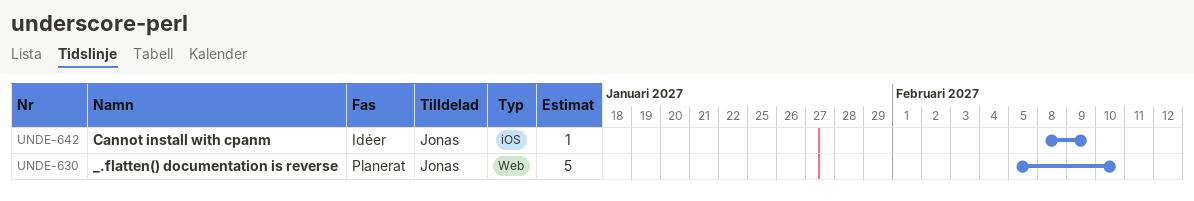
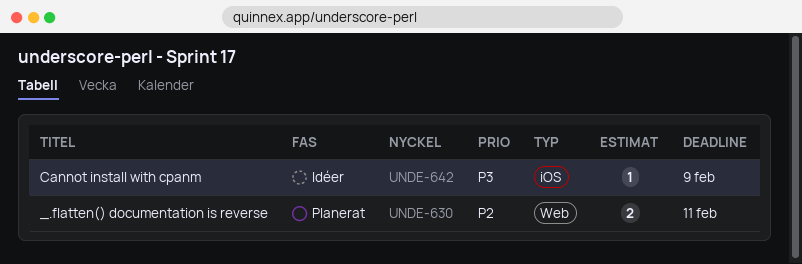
UNDE-630, estimate: 5 -> 2
UNDE-630, due: Feb 10 -> Feb 11

